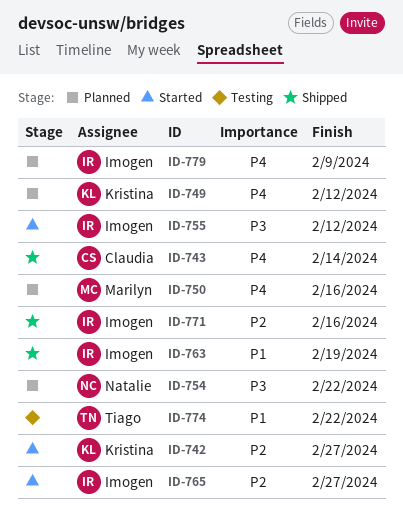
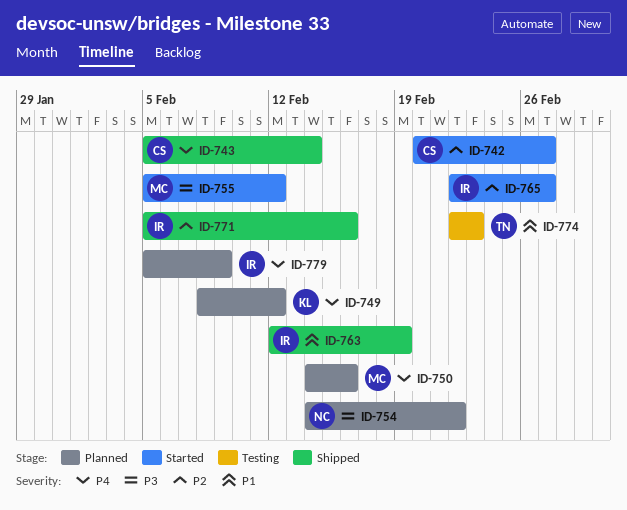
ID-742, owner: Kristina -> Claudia
ID-755, owner: Imogen -> Marilyn
ID-774, due: Feb 22 -> Feb 23

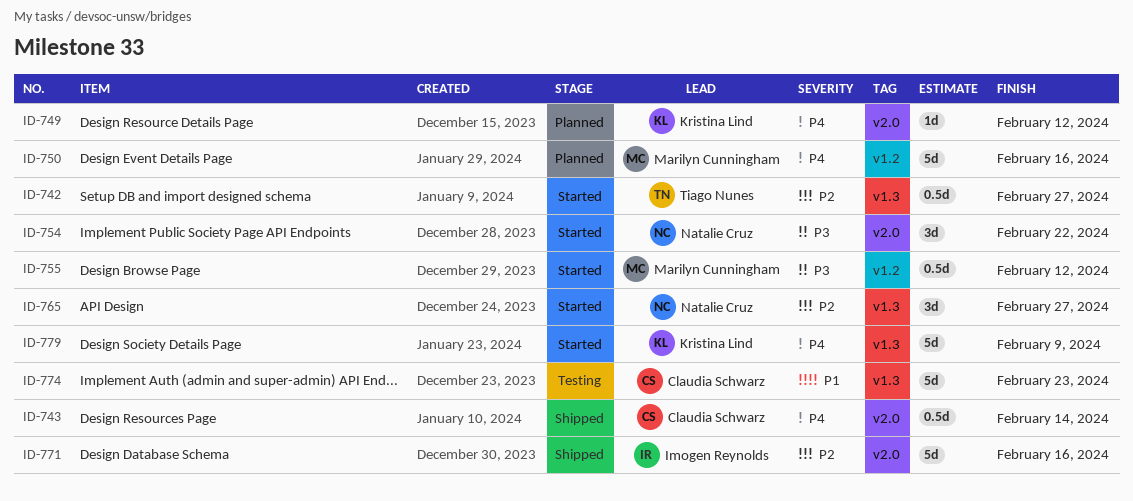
ID-742, owner: Claudia Schwarz -> Tiago Nunes
ID-754, status: Planned -> Started
ID-763: present -> none
ID-765, owner: Imogen Reynolds -> Natalie Cruz
ID-774, owner: Tiago Nunes -> Claudia Schwarz
ID-779, status: Planned -> Started
ID-779, owner: Imogen Reynolds -> Kristina Lind

